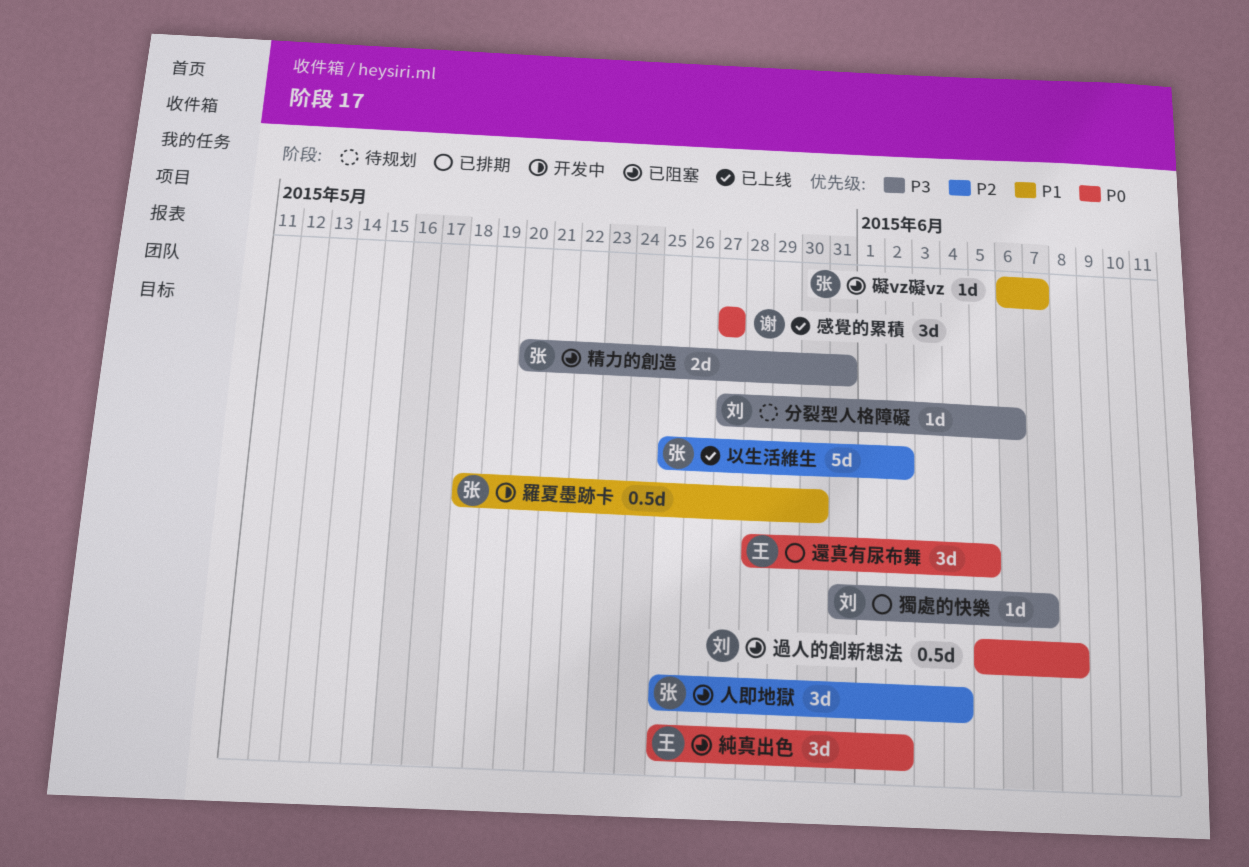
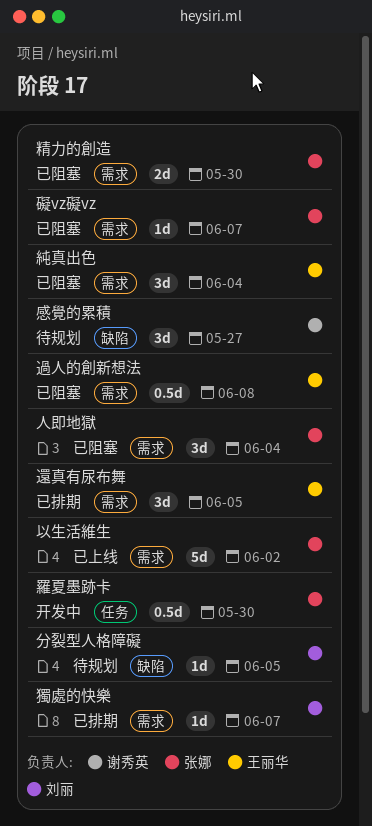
分裂型人格障礙, due: Jun 6 -> Jun 5
感覺的累積, status: 已上线 -> 待规划
精力的創造, due: May 31 -> May 30
純真出色, due: Jun 2 -> Jun 4
過人的創新想法, owner: 刘丽 -> 王丽华

